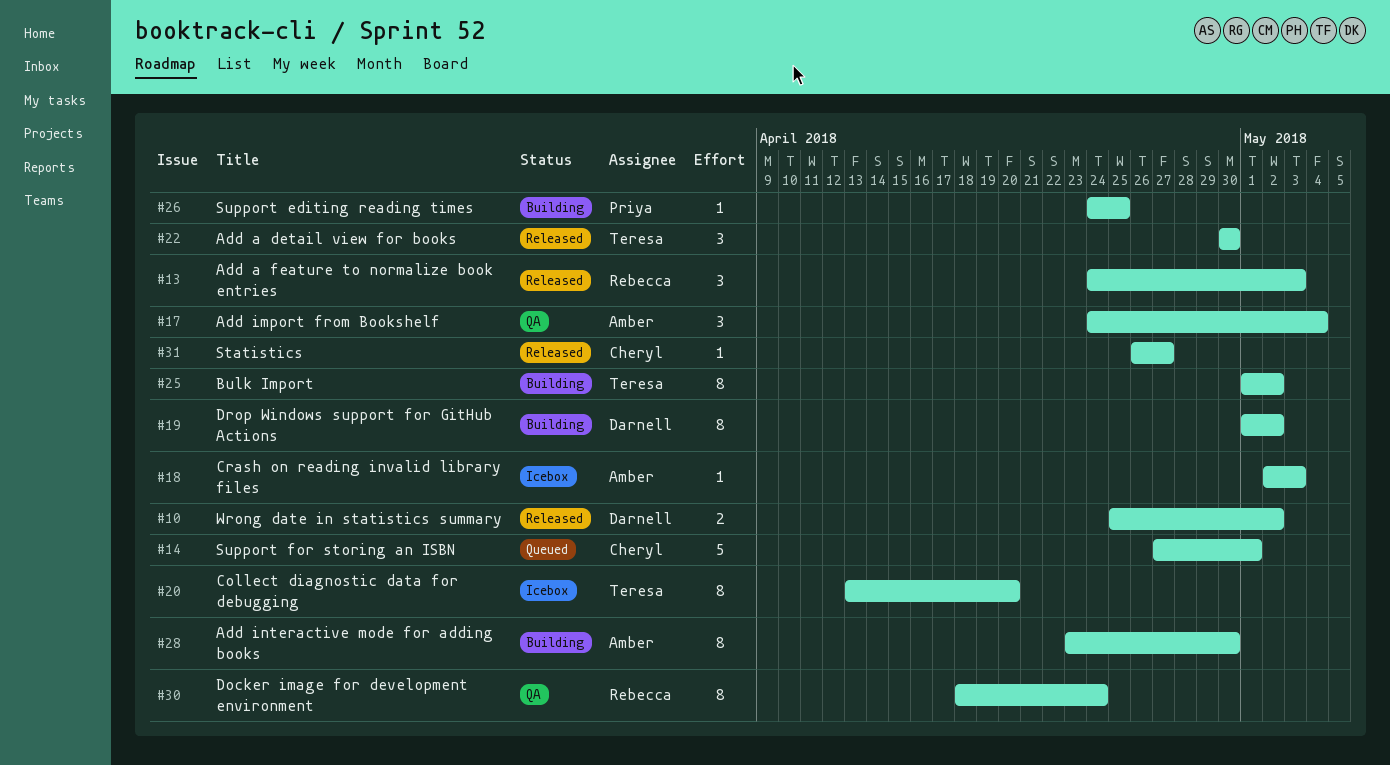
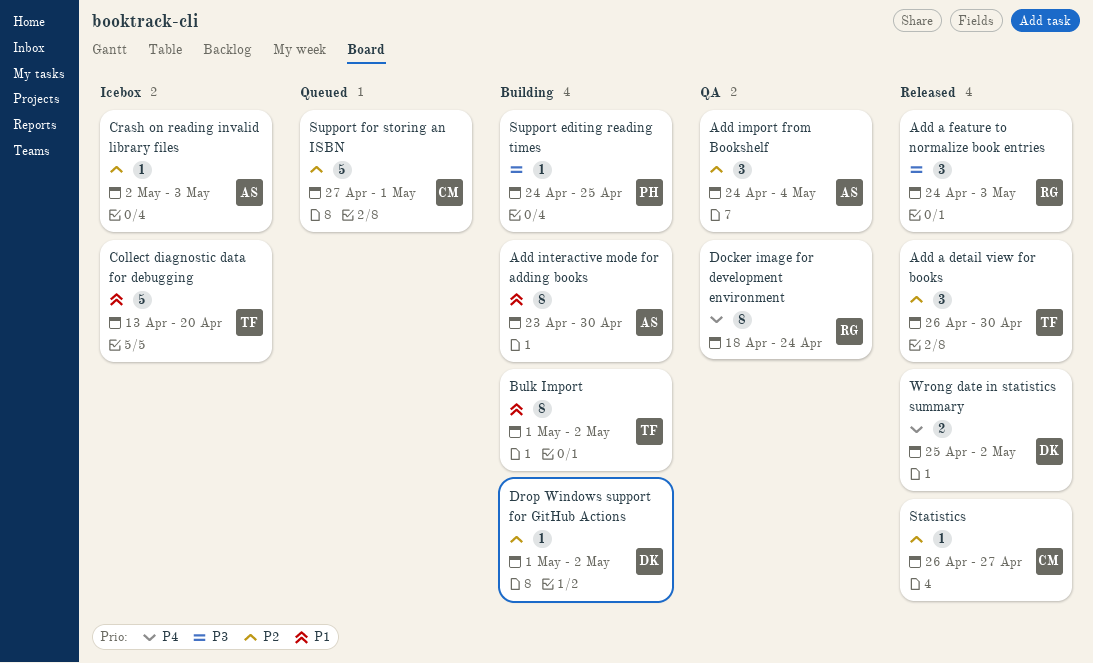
Add a detail view for books, start: Apr 30 -> Apr 26
Collect diagnostic data for debugging, estimate: 8 -> 5
Drop Windows support for GitHub Actions, estimate: 8 -> 1

